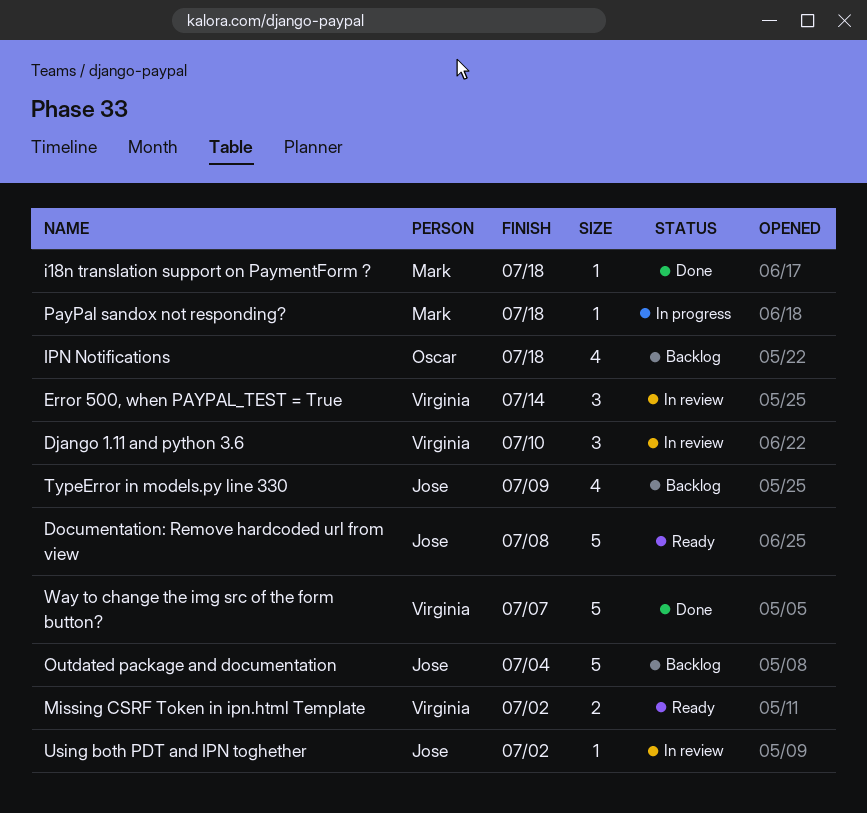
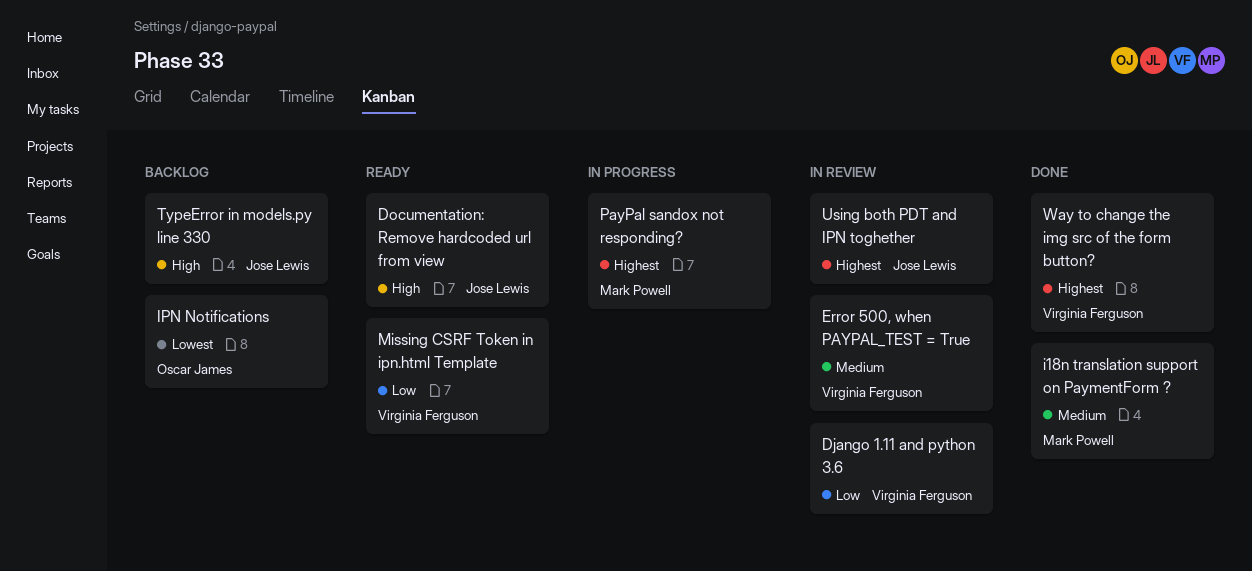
Outdated package and documentation: present -> none

